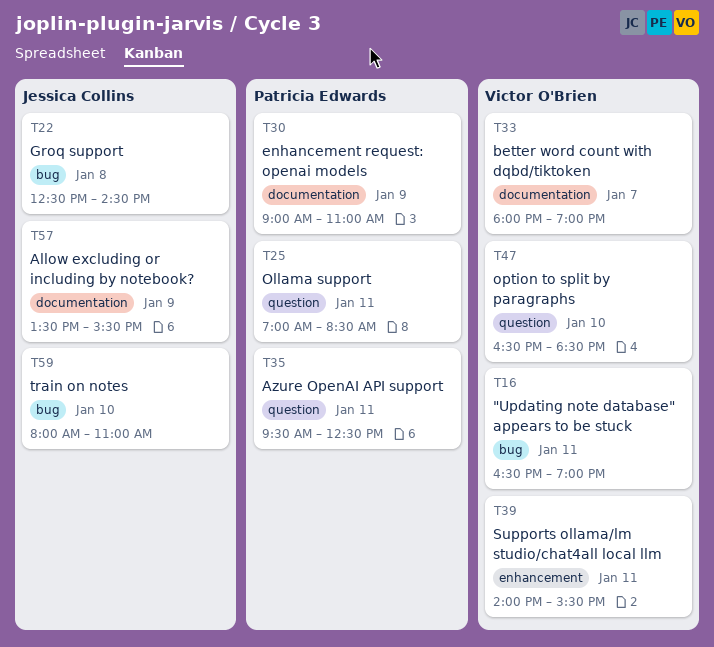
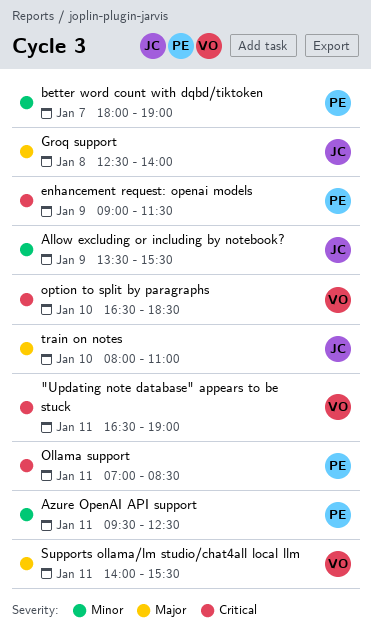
better word count with dqbd/tiktoken, owner: Victor O'Brien -> Patricia Edwards
enhancement request: openai models, ends: 11:00 -> 11:30
Groq support, ends: 14:30 -> 14:00

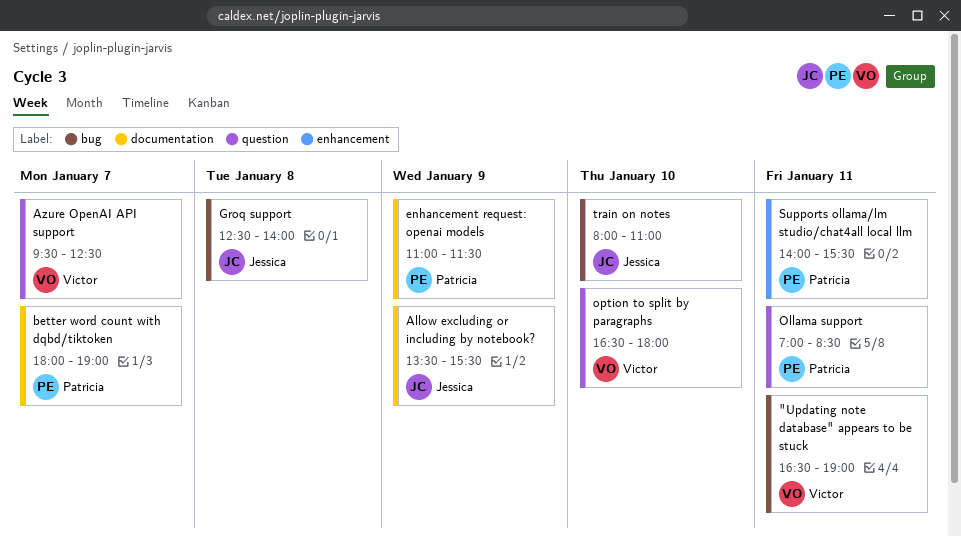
Azure OpenAI API support, owner: Patricia -> Victor
Azure OpenAI API support, day: Jan 11 -> Jan 7
enhancement request: openai models, begins: 09:00 -> 11:00
option to split by paragraphs, ends: 18:30 -> 18:00
Supports ollama/lm studio/chat4all local llm, owner: Victor -> Patricia

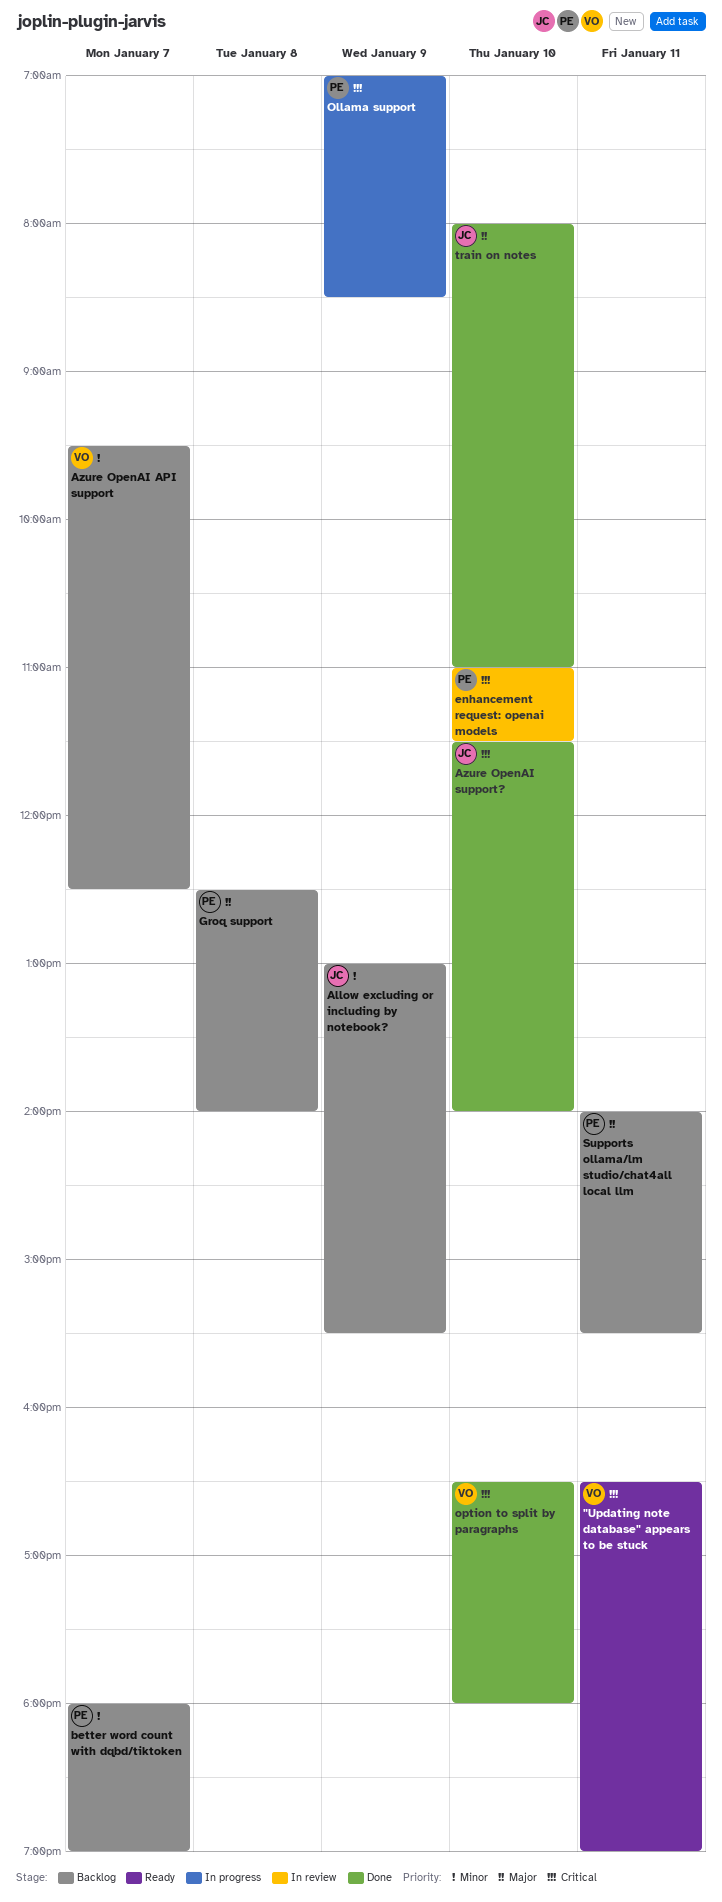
Allow excluding or including by notebook?, begins: 13:30 -> 13:00
Azure OpenAI support?: none -> present
enhancement request: openai models, day: Jan 9 -> Jan 10
Groq support, owner: Jessica -> Patricia
Ollama support, day: Jan 11 -> Jan 9

